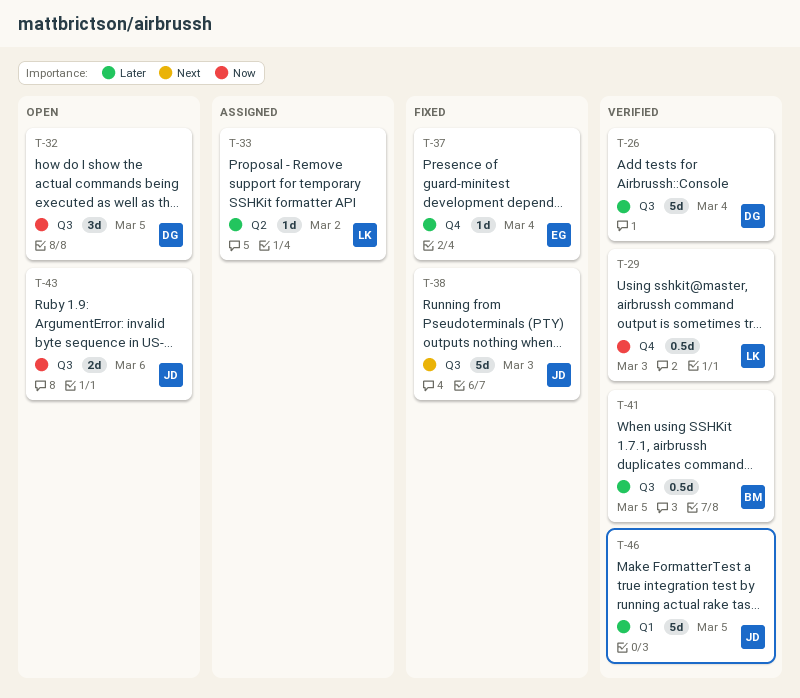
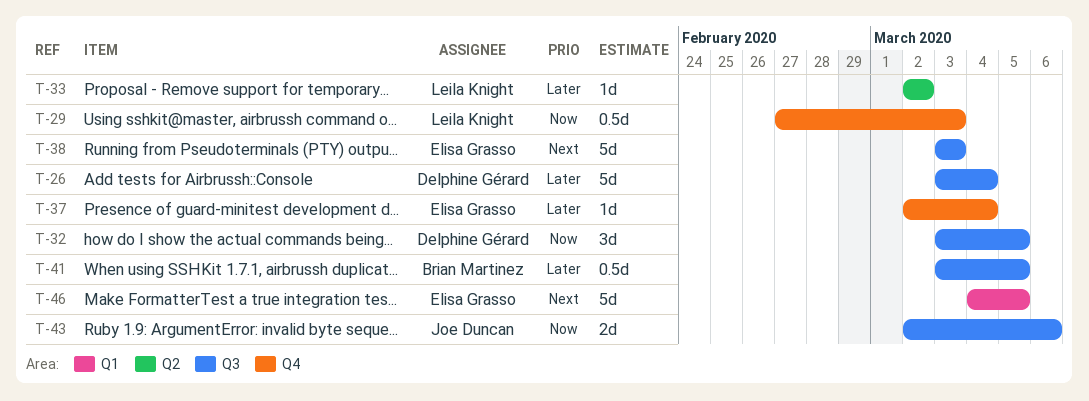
T-38, owner: Joe Duncan -> Elisa Grasso
T-46, owner: Joe Duncan -> Elisa Grasso
T-46, priority: Later -> Next

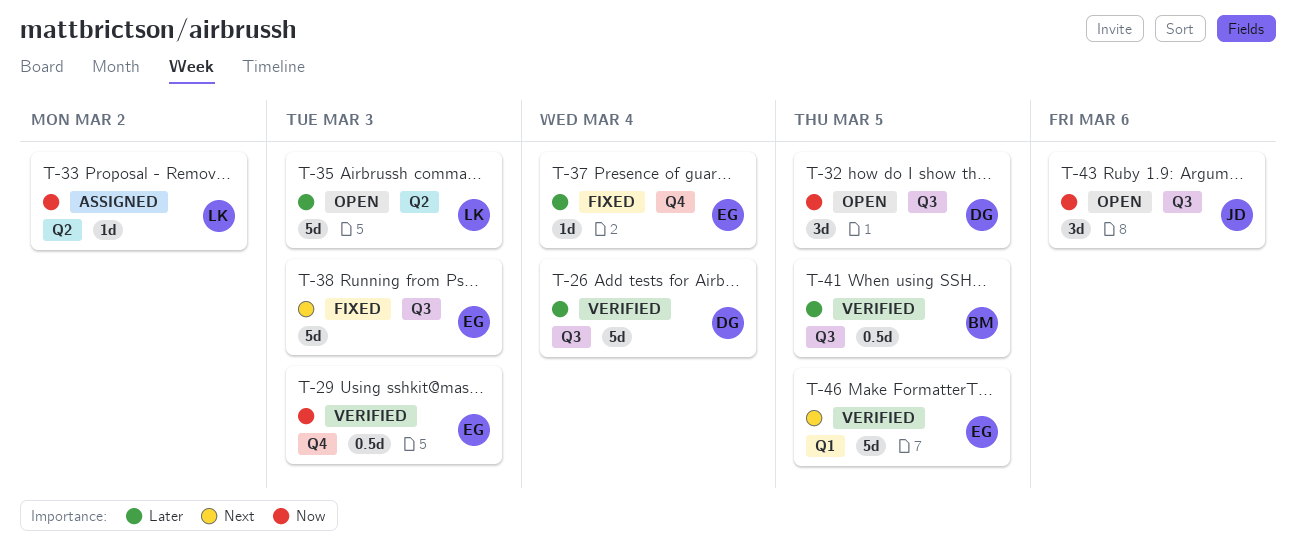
T-29, owner: Leila Knight -> Elisa Grasso
T-33, priority: Later -> Now
T-35: none -> present
T-43, estimate: 2d -> 3d

